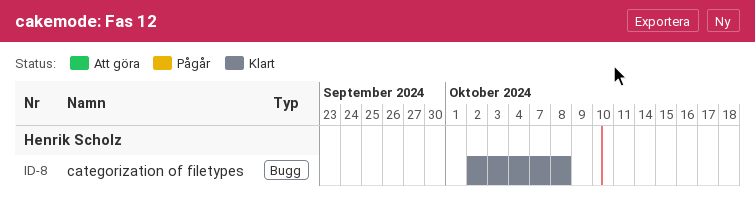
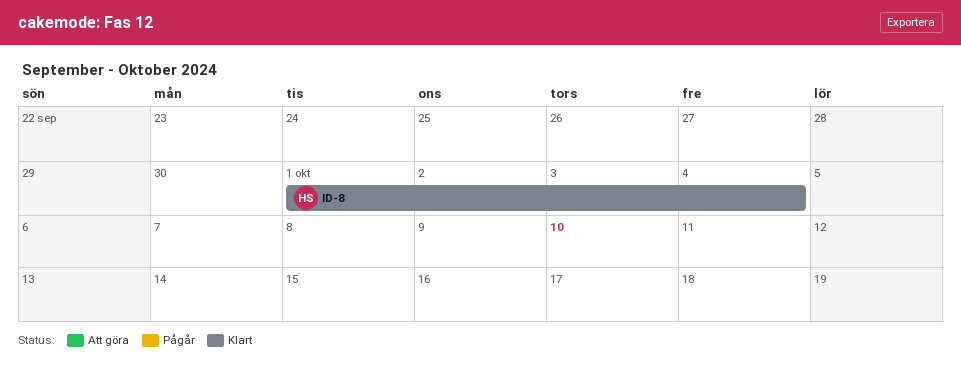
ID-8, start: Oct 2 -> Oct 1
ID-8, due: Oct 8 -> Oct 4

